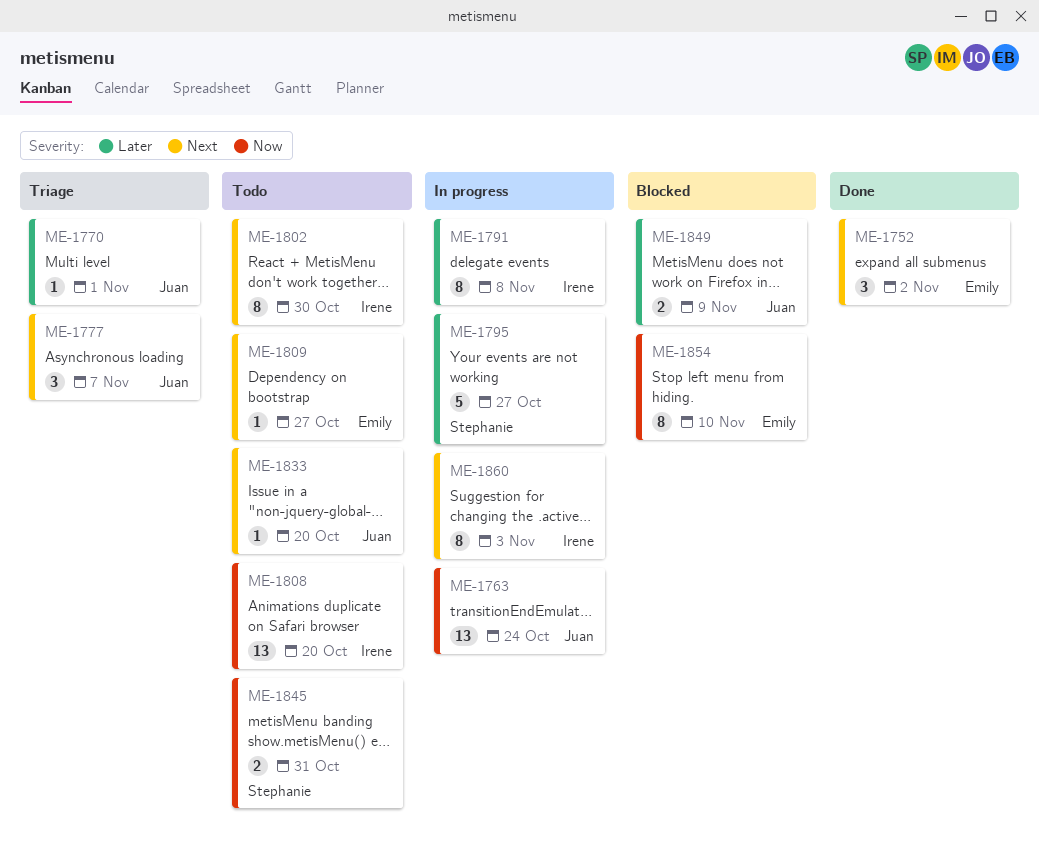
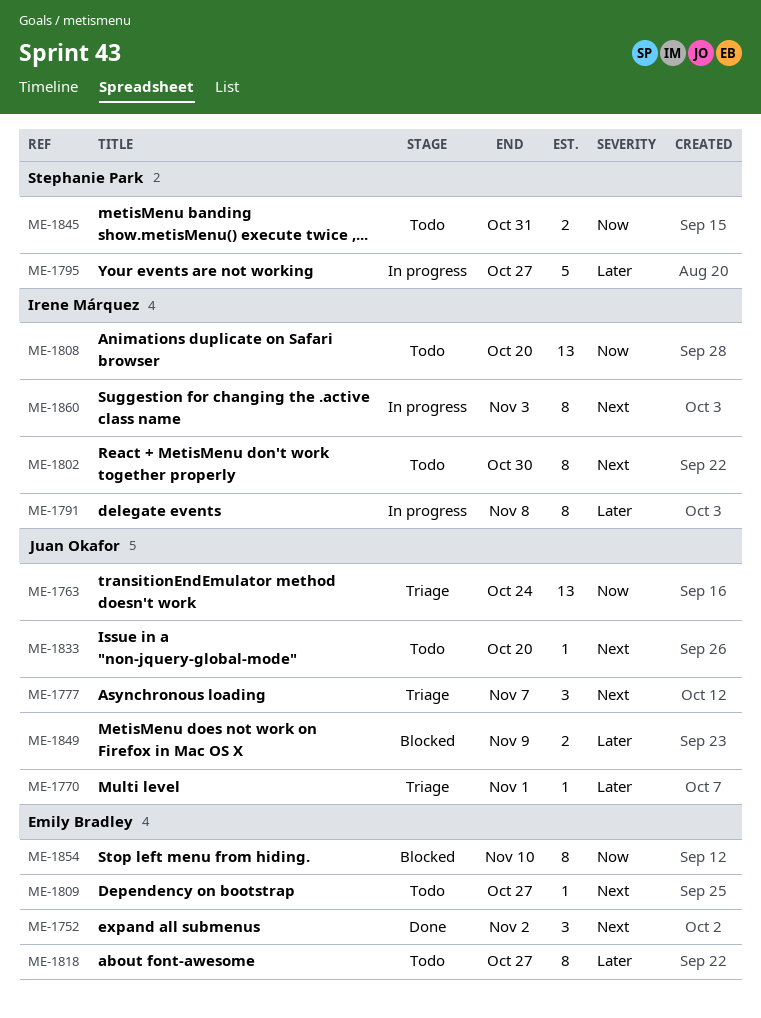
ME-1763, status: In progress -> Triage
ME-1818: none -> present

